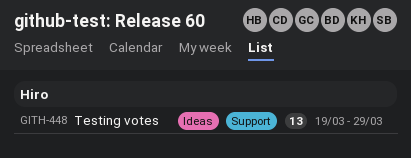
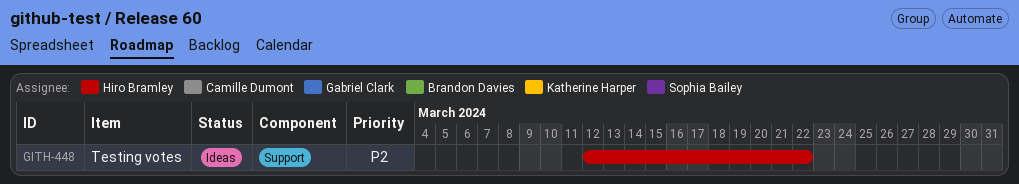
GITH-448, start: Mar 19 -> Mar 12
GITH-448, due: Mar 29 -> Mar 22

